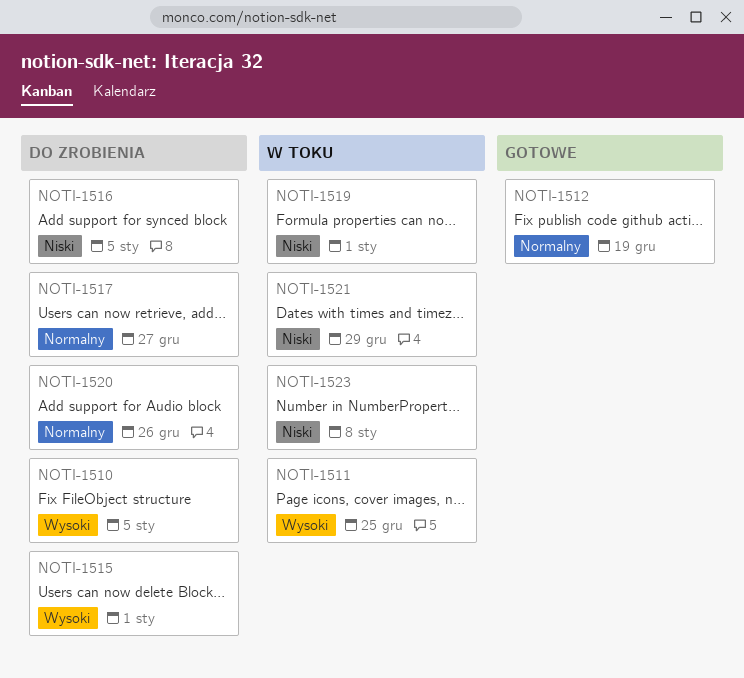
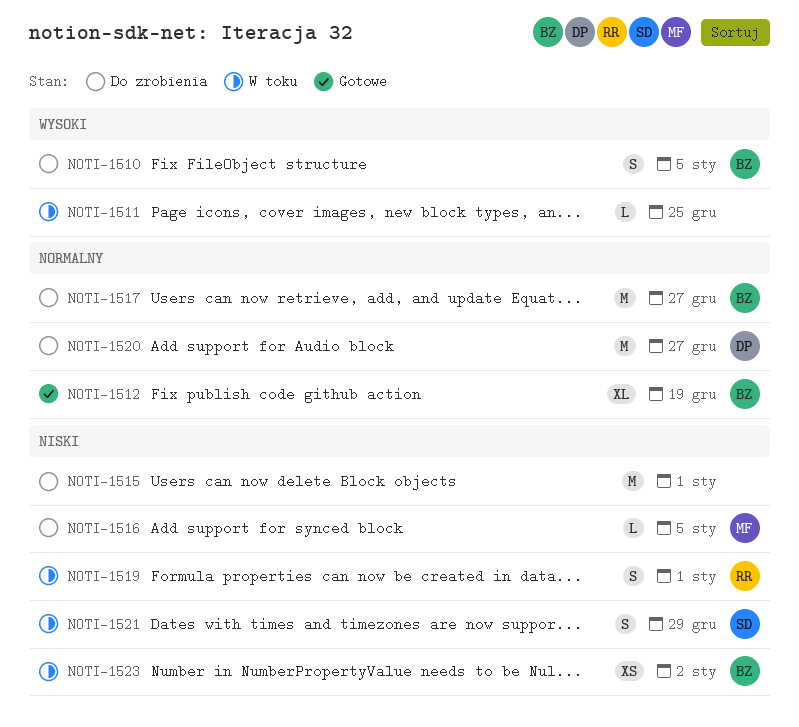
NOTI-1515, priority: Wysoki -> Niski
NOTI-1520, due: Dec 26 -> Dec 27
NOTI-1523, due: Jan 8 -> Jan 2

